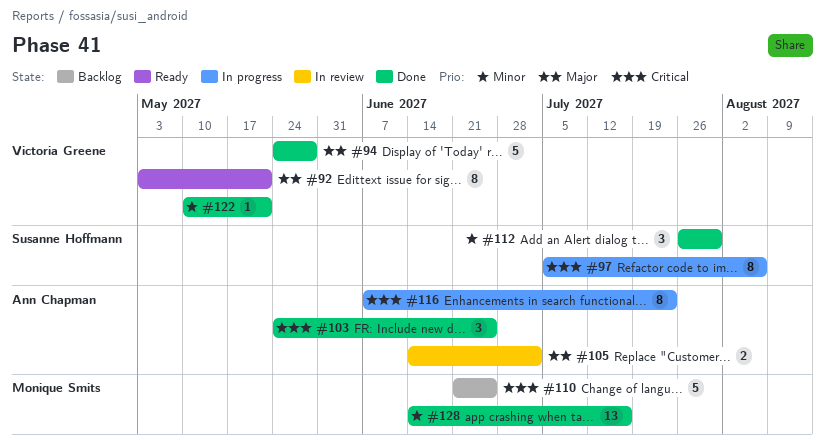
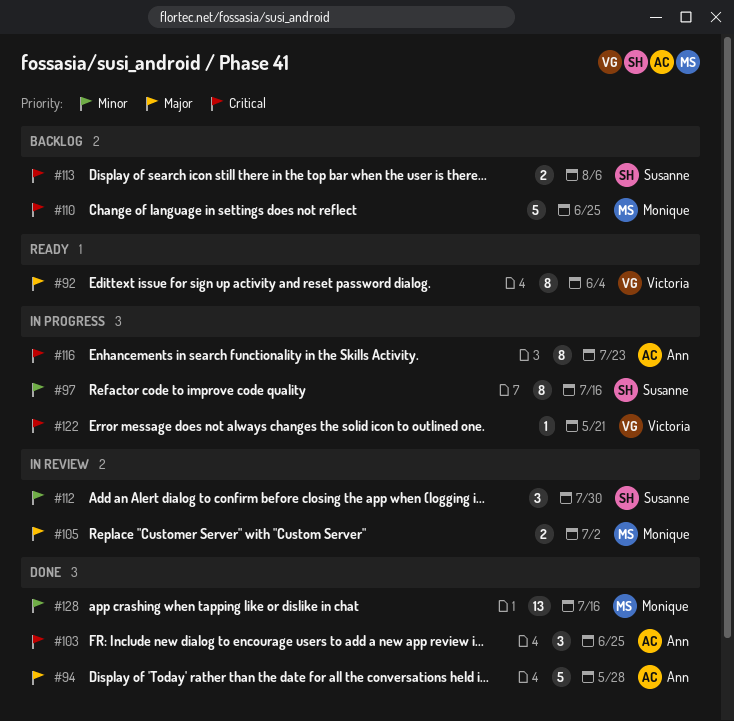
#92, due: May 21 -> Jun 4
#94, owner: Victoria Greene -> Ann Chapman
#97, priority: Critical -> Minor
#97, due: Aug 6 -> Jul 16
#105, owner: Ann Chapman -> Monique Smits
#112, status: Done -> In review
#113: none -> present
#122, status: Done -> In progress
#122, priority: Minor -> Critical

